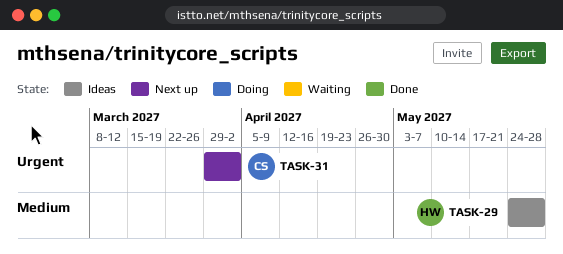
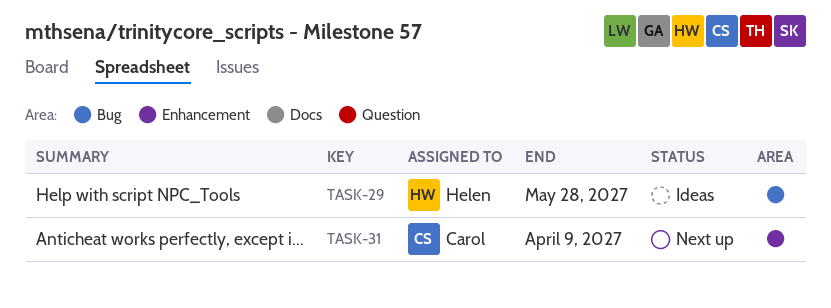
TASK-31, due: Apr 2 -> Apr 9

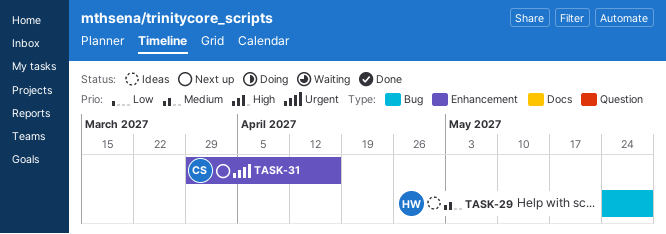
TASK-31, due: Apr 9 -> Apr 16

